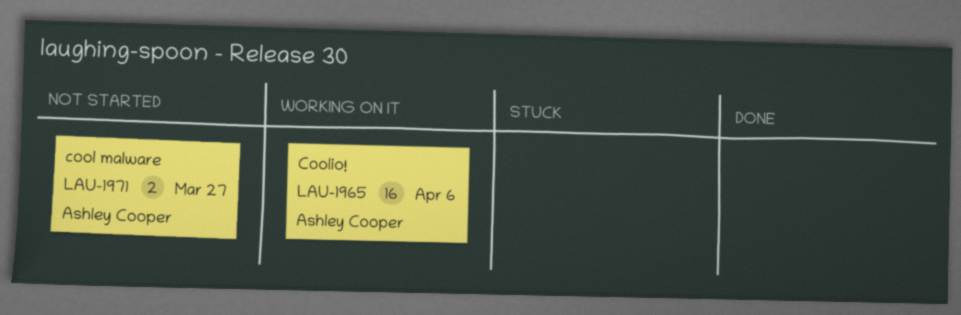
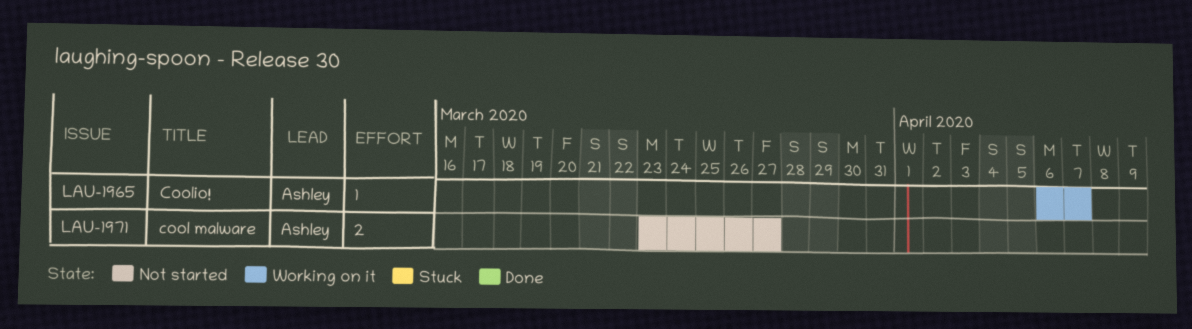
LAU-1965, estimate: 16 -> 1
LAU-1965, due: Apr 6 -> Apr 7

